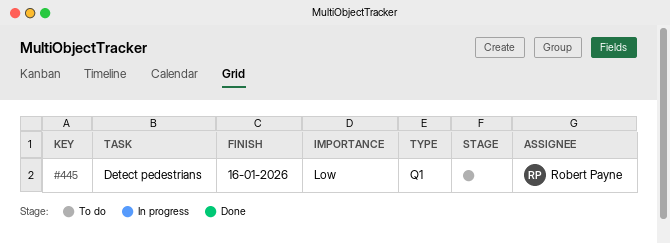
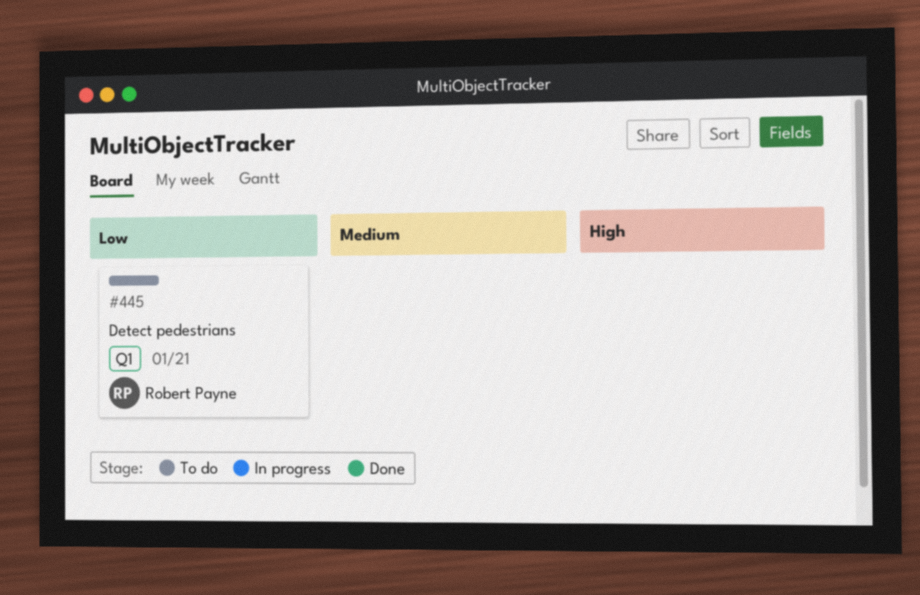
#445, due: Jan 16 -> Jan 21

